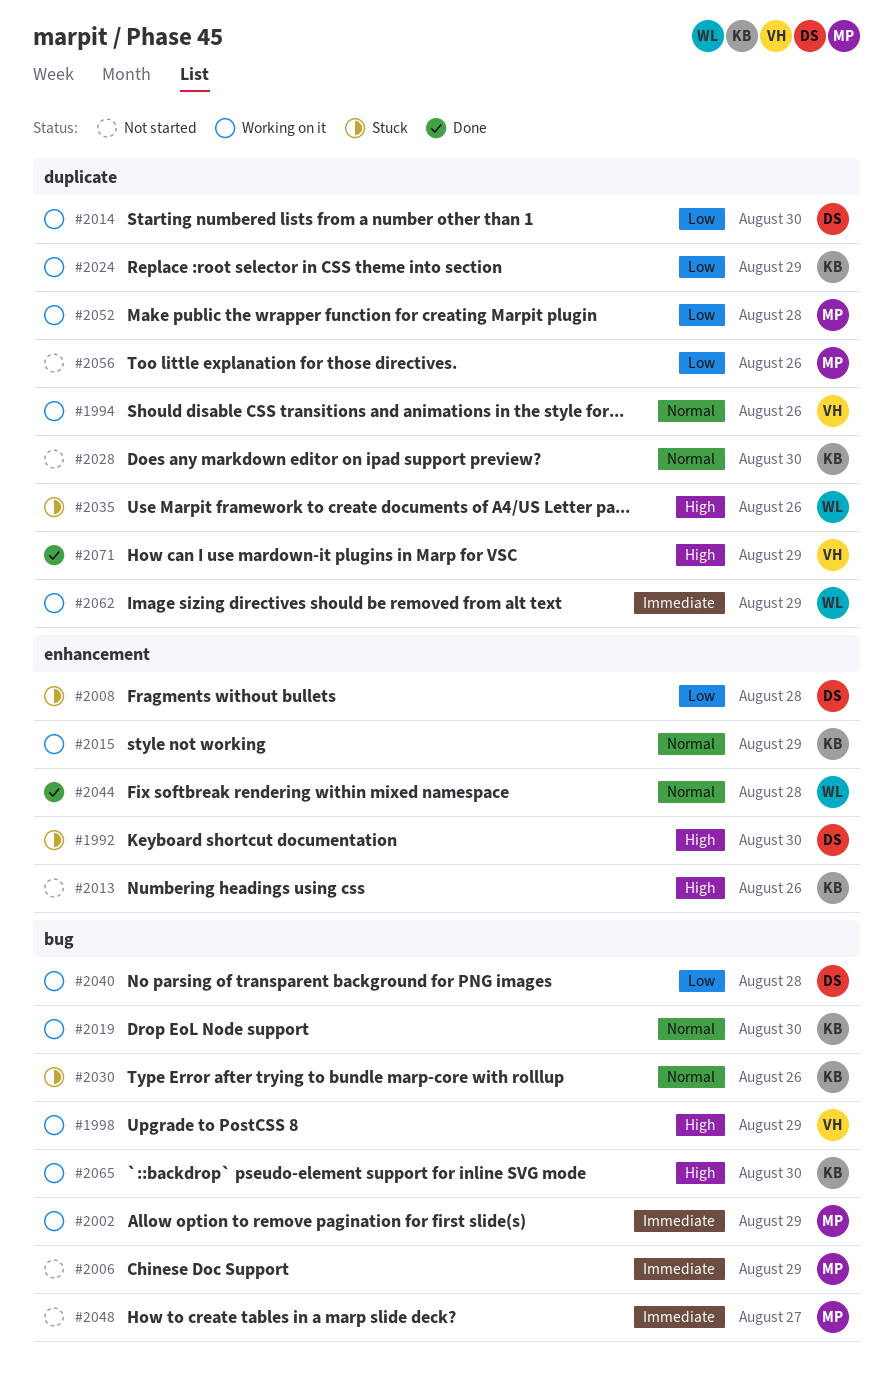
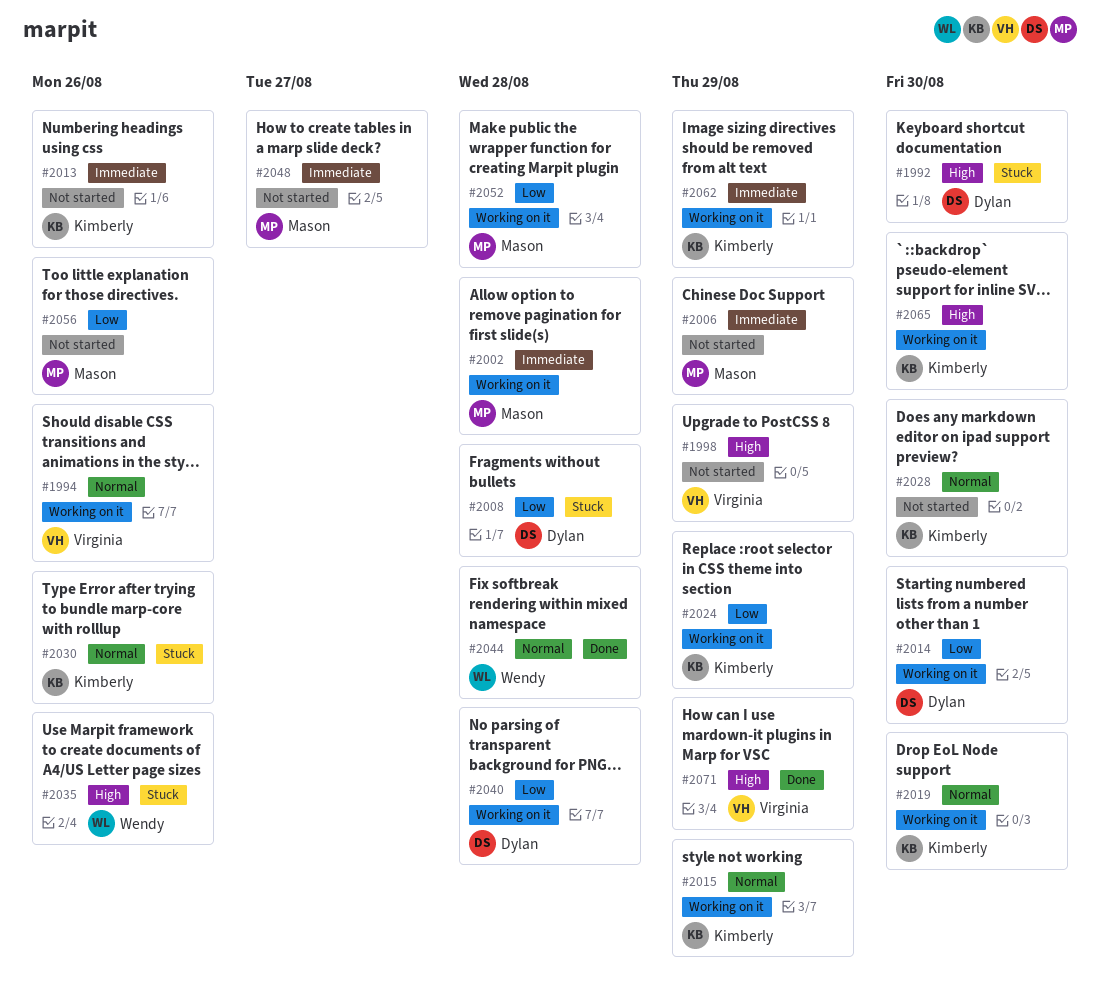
#1998, status: Working on it -> Not started
#2002, due: Aug 29 -> Aug 28
#2013, priority: High -> Immediate
#2062, owner: Wendy -> Kimberly

